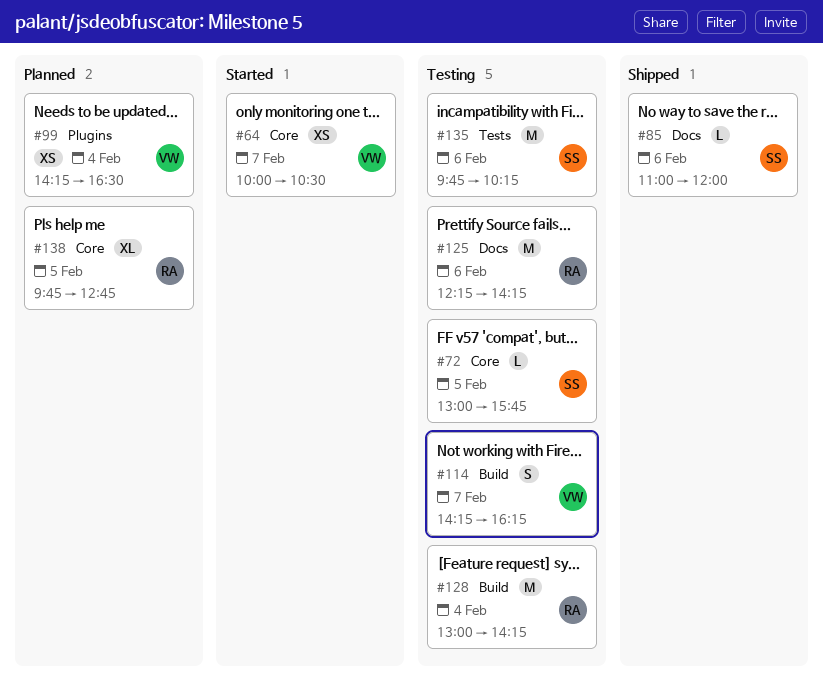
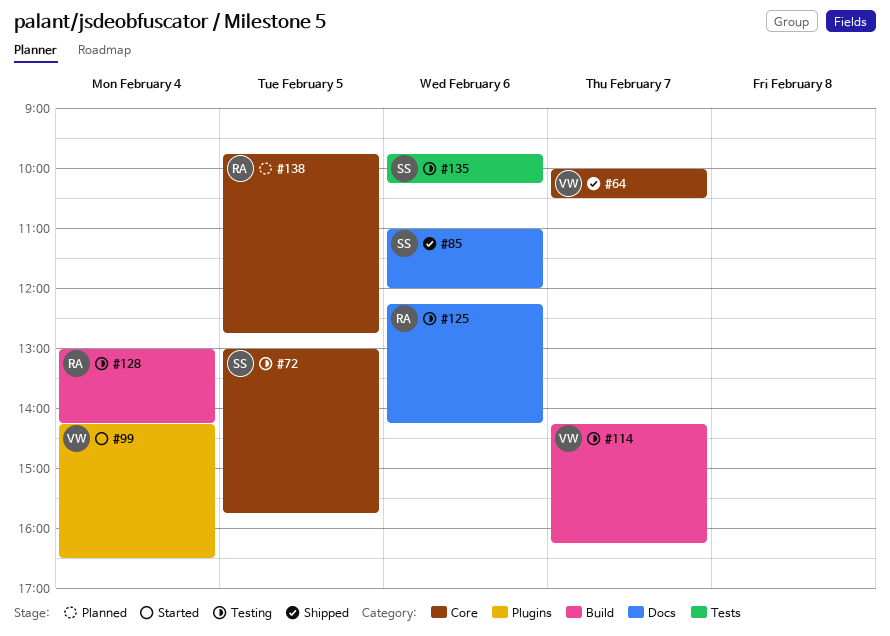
#64, status: Started -> Shipped
#99, status: Planned -> Started

